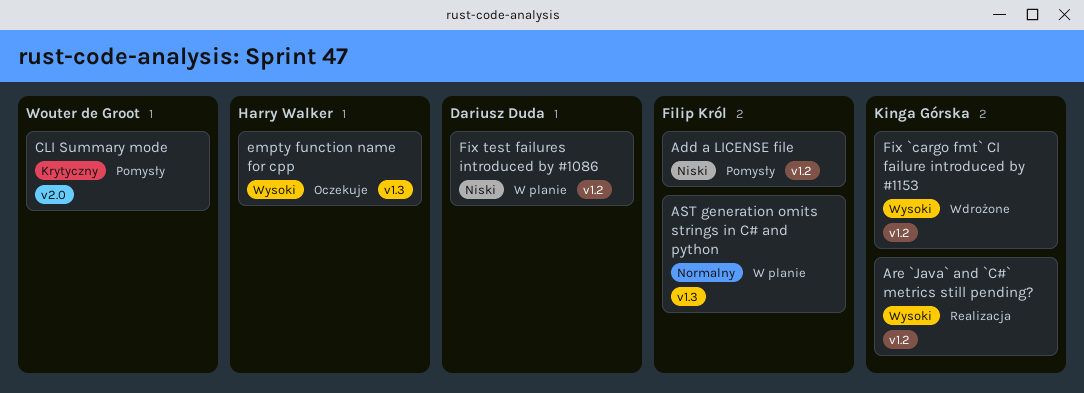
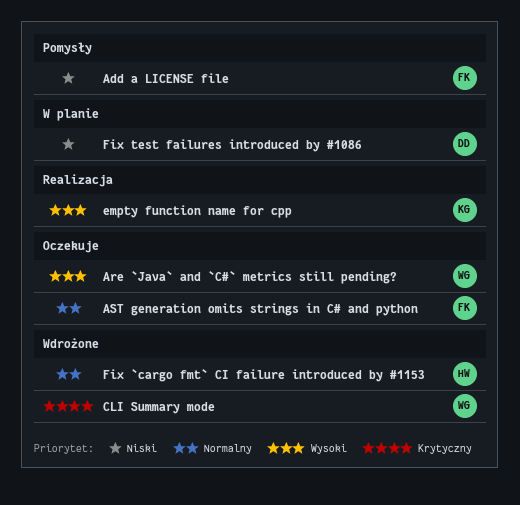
Are `Java` and `C#` metrics still pending?, status: Realizacja -> Oczekuje
Are `Java` and `C#` metrics still pending?, owner: Kinga Górska -> Wouter de Groot
AST generation omits strings in C# and python, status: W planie -> Oczekuje
CLI Summary mode, status: Pomysły -> Wdrożone
empty function name for cpp, status: Oczekuje -> Realizacja
empty function name for cpp, owner: Harry Walker -> Kinga Górska
Fix `cargo fmt` CI failure introduced by #1153, owner: Kinga Górska -> Harry Walker
Fix `cargo fmt` CI failure introduced by #1153, priority: Wysoki -> Normalny

